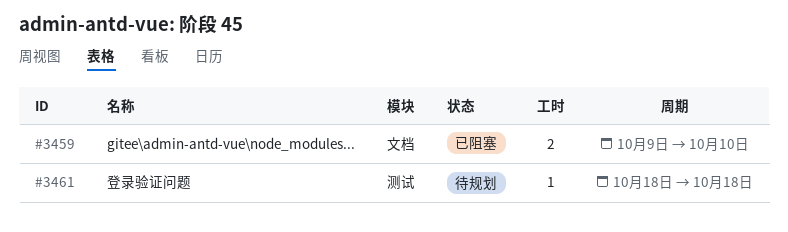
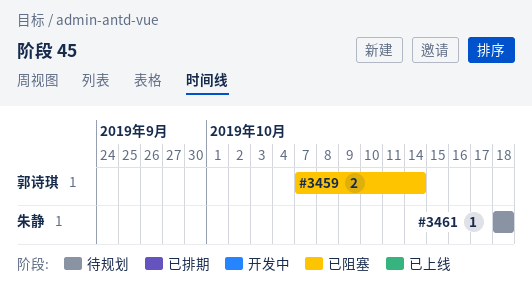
#3459, start: Oct 9 -> Oct 7
#3459, due: Oct 10 -> Oct 14

